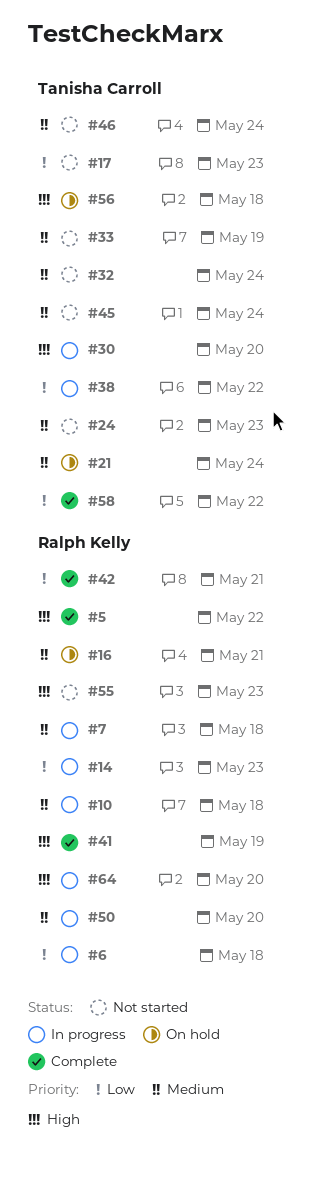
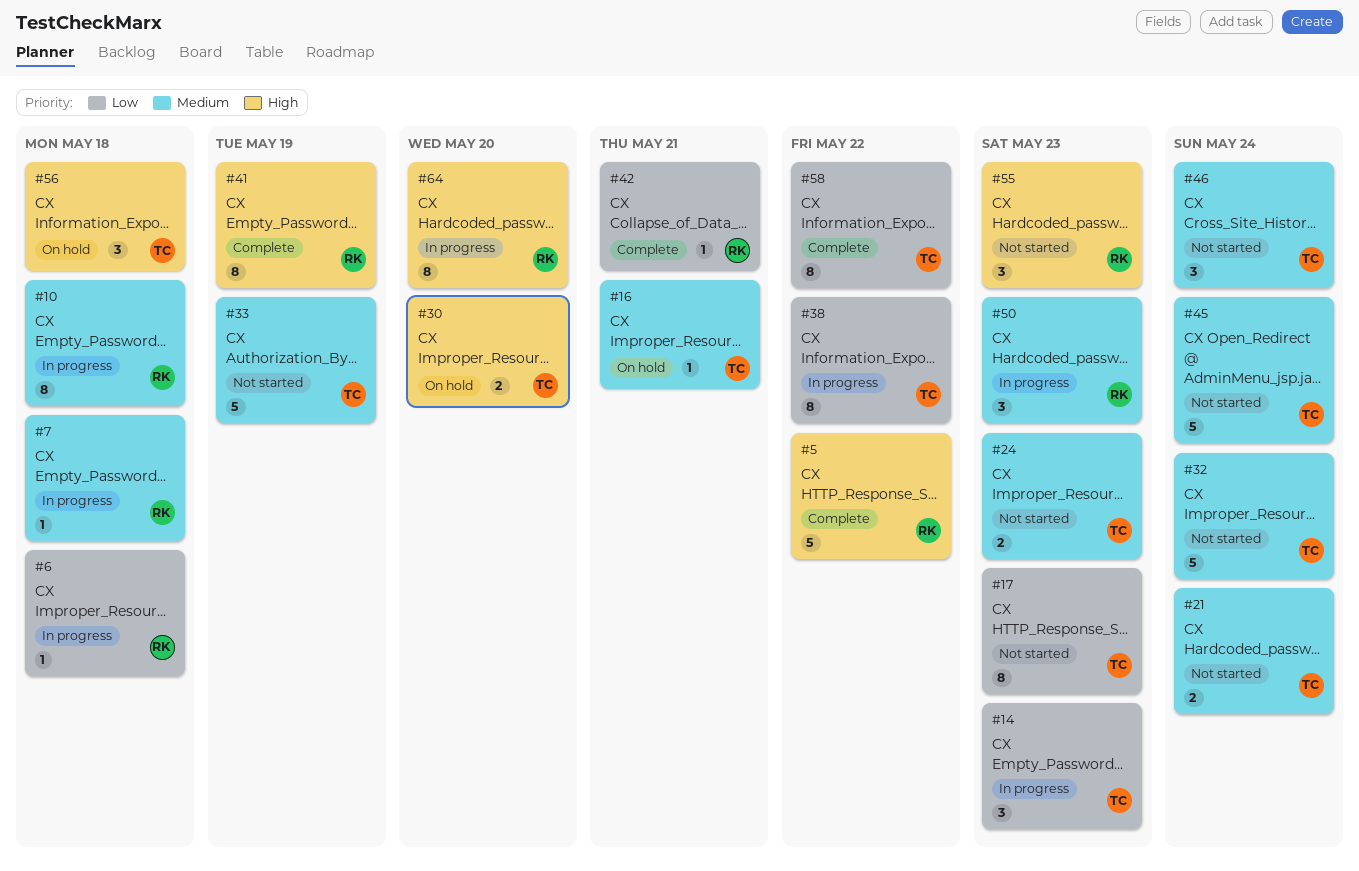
#14, owner: Ralph Kelly -> Tanisha Carroll
#16, owner: Ralph Kelly -> Tanisha Carroll
#21, status: On hold -> Not started
#30, status: In progress -> On hold
#50, due: May 20 -> May 23

